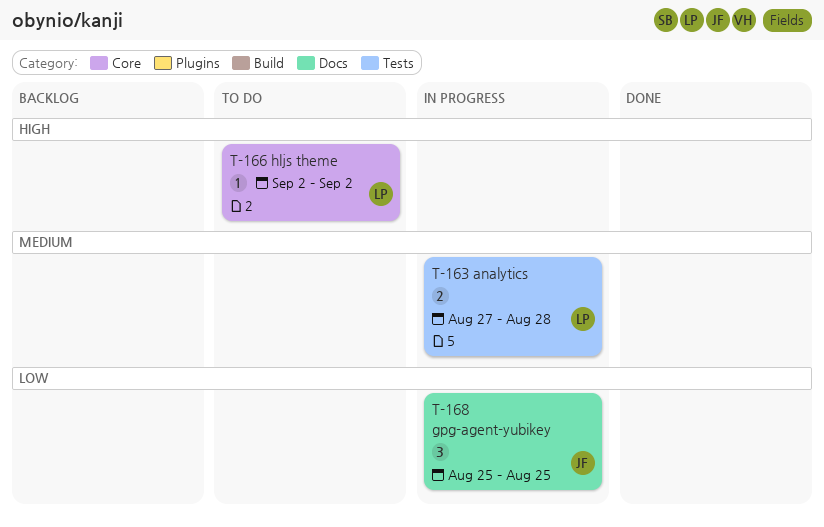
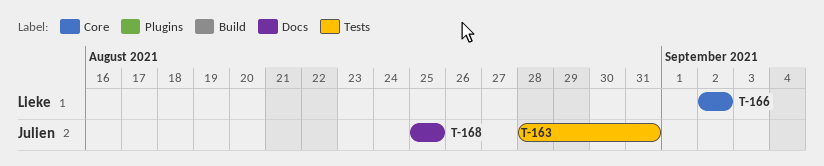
T-163, owner: Lieke -> Julien
T-163, start: Aug 27 -> Aug 28
T-163, due: Aug 28 -> Aug 31

